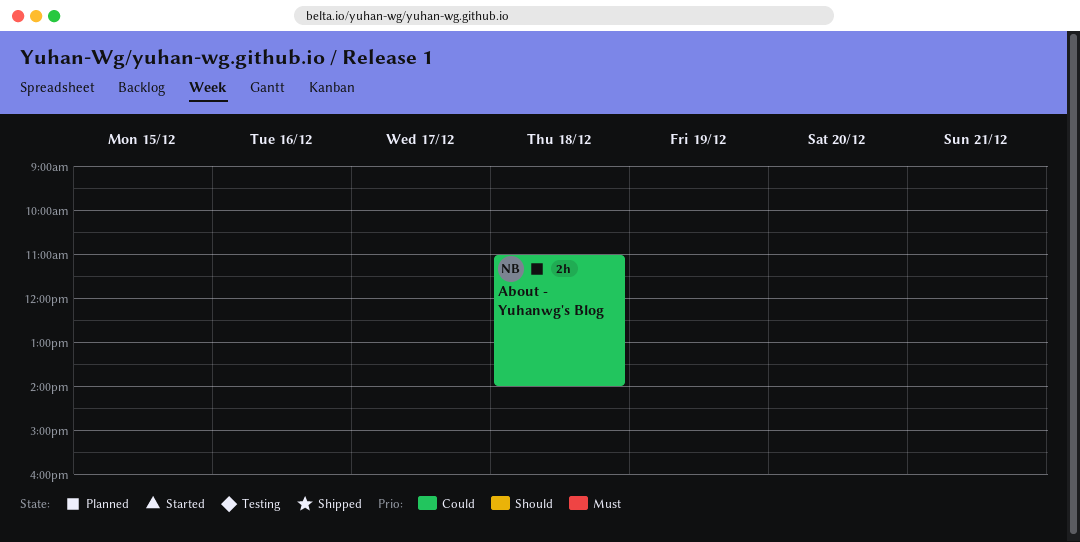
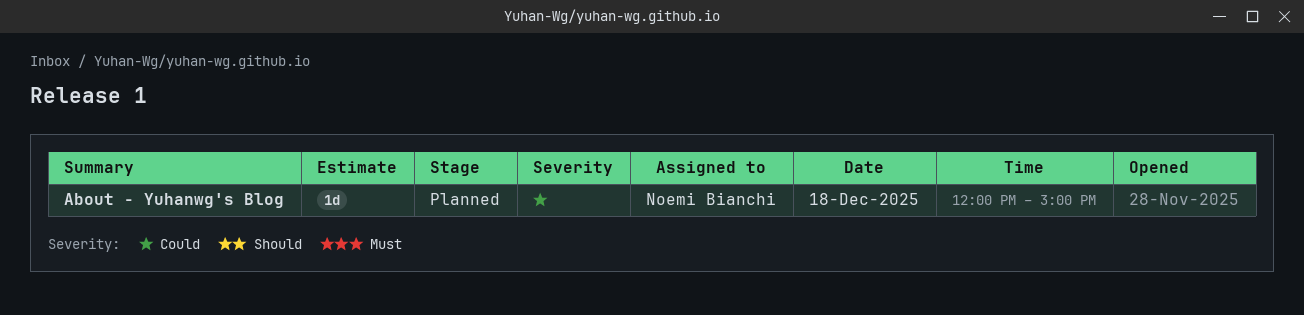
About - Yuhanwg's Blog, estimate: 2h -> 1d
About - Yuhanwg's Blog, begins: 11:00 -> 12:00
About - Yuhanwg's Blog, ends: 14:00 -> 15:00

